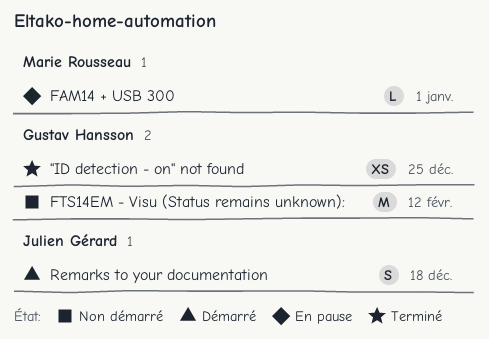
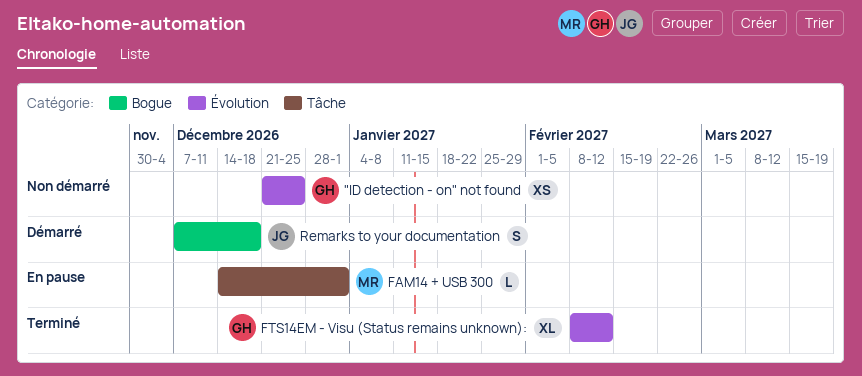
"ID detection - on" not found, status: Terminé -> Non démarré
FTS14EM - Visu (Status remains unknown):, status: Non démarré -> Terminé
FTS14EM - Visu (Status remains unknown):, estimate: M -> XL

